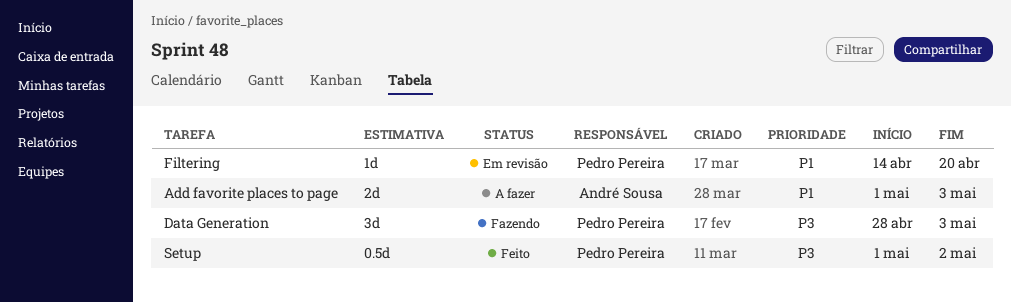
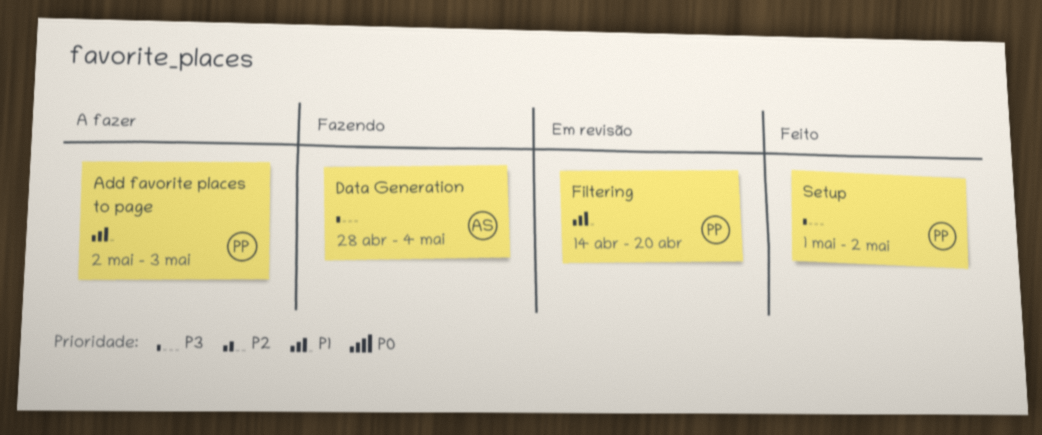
Add favorite places to page, owner: André Sousa -> Pedro Pereira
Add favorite places to page, start: May 1 -> May 2
Data Generation, owner: Pedro Pereira -> André Sousa
Data Generation, due: May 3 -> May 4

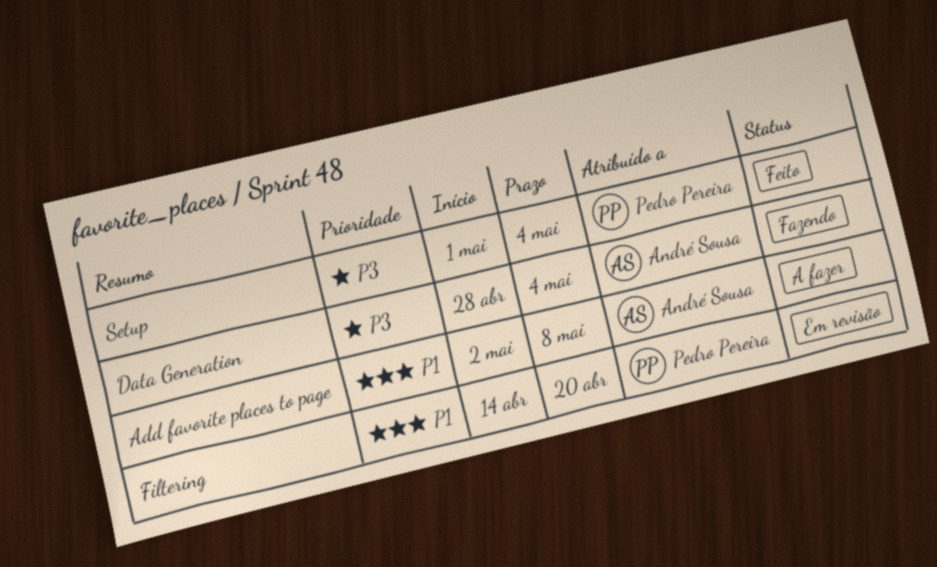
Add favorite places to page, owner: Pedro Pereira -> André Sousa
Add favorite places to page, due: May 3 -> May 8
Setup, due: May 2 -> May 4

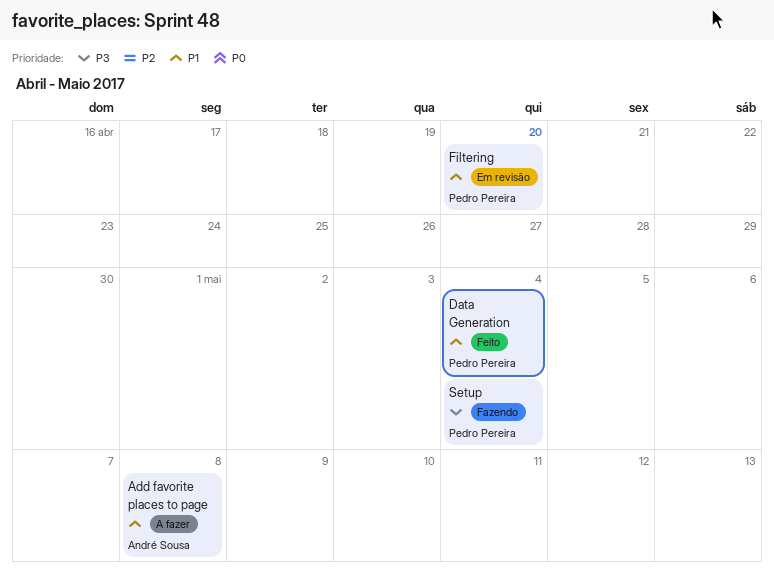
Data Generation, status: Fazendo -> Feito
Data Generation, owner: André Sousa -> Pedro Pereira
Data Generation, priority: P3 -> P1
Setup, status: Feito -> Fazendo

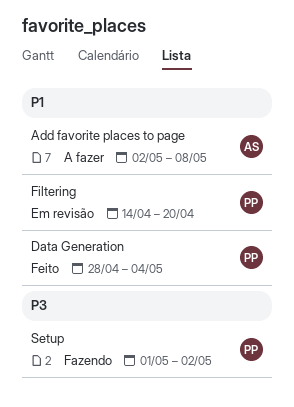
Setup, due: May 4 -> May 2

